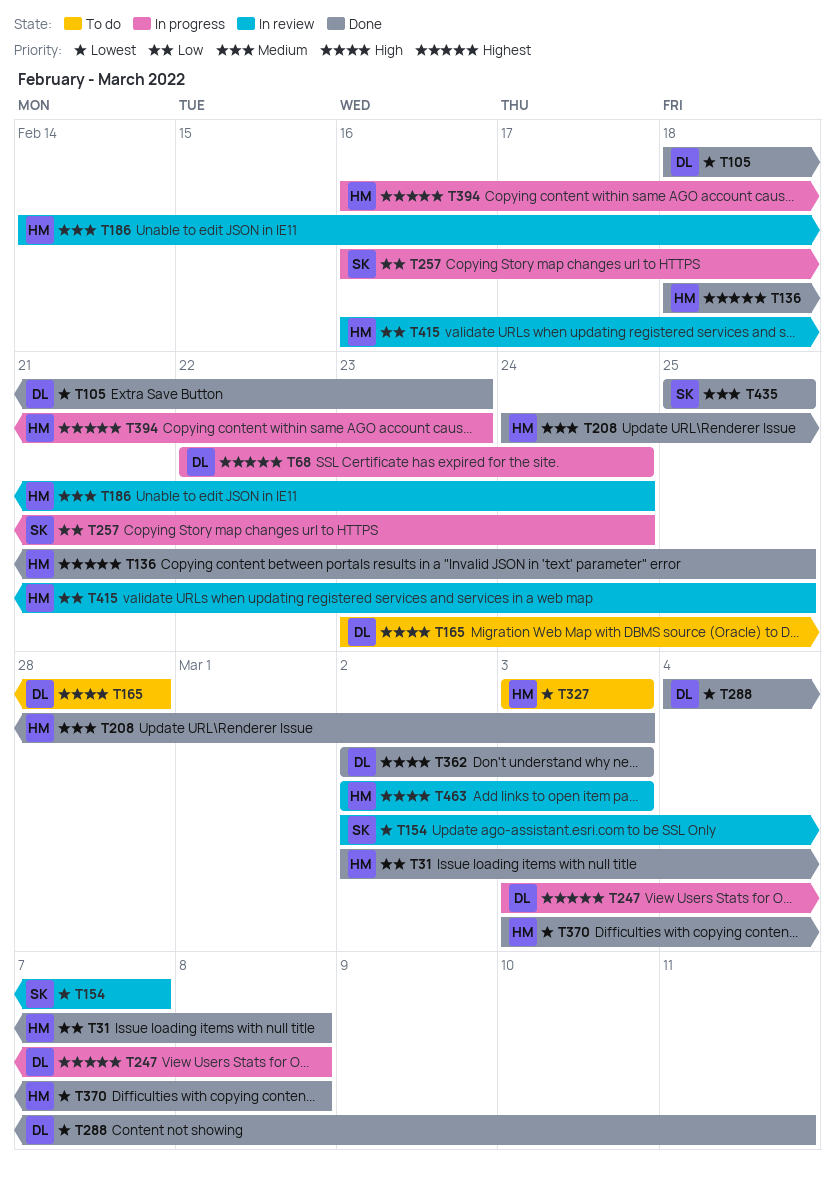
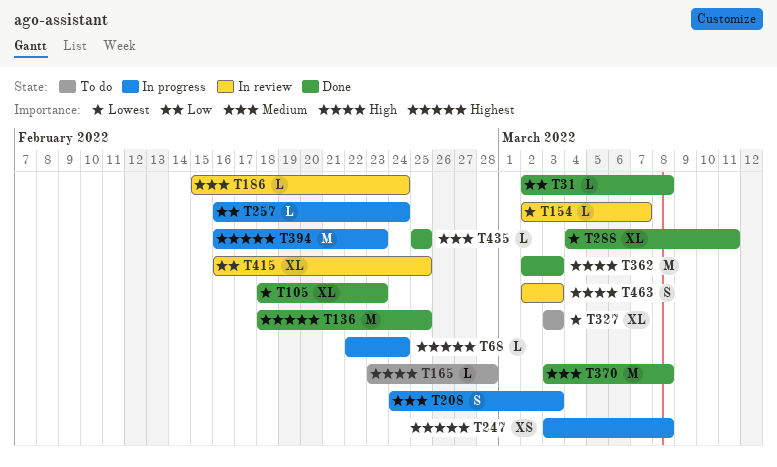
T186, start: Feb 14 -> Feb 15
T208, status: Done -> In progress
T370, priority: Lowest -> Medium

